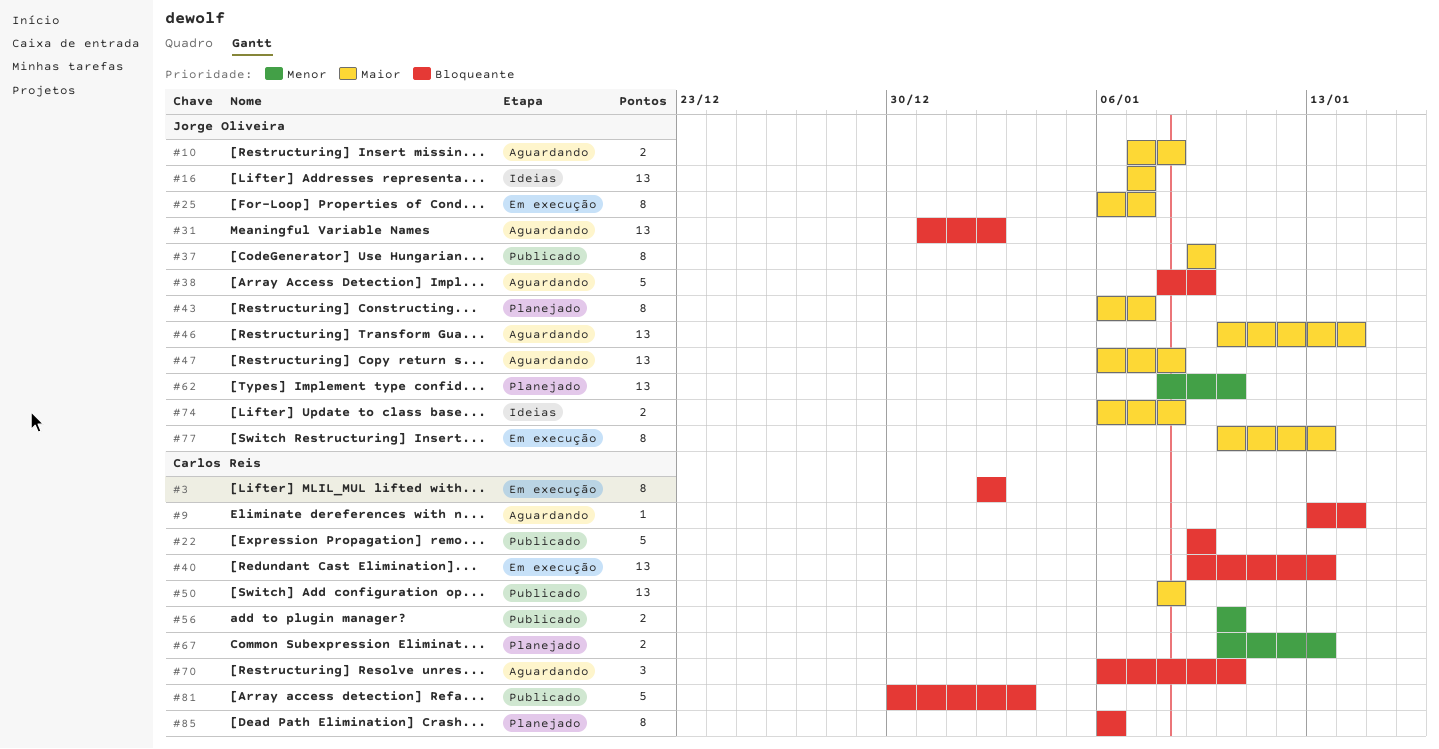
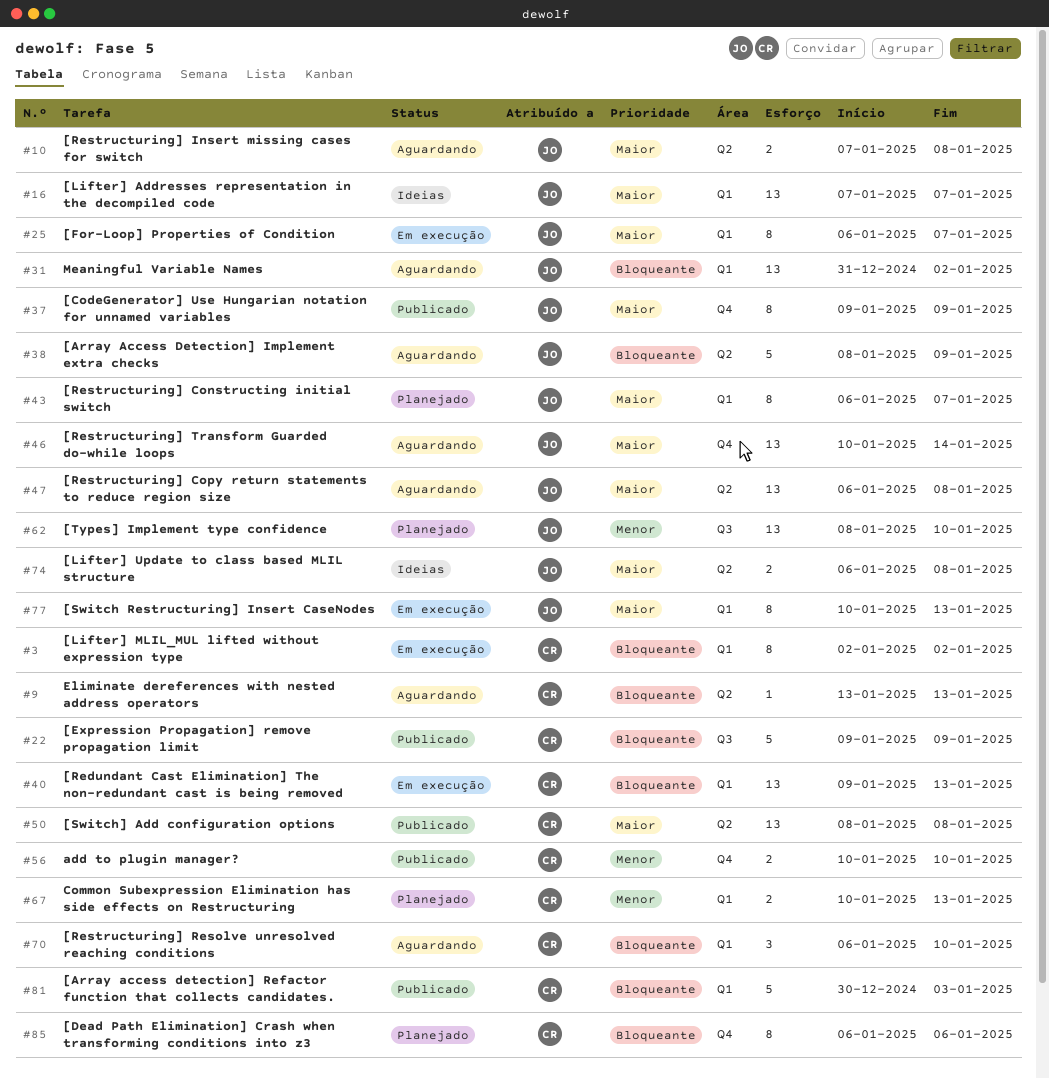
#9, due: Jan 14 -> Jan 13

